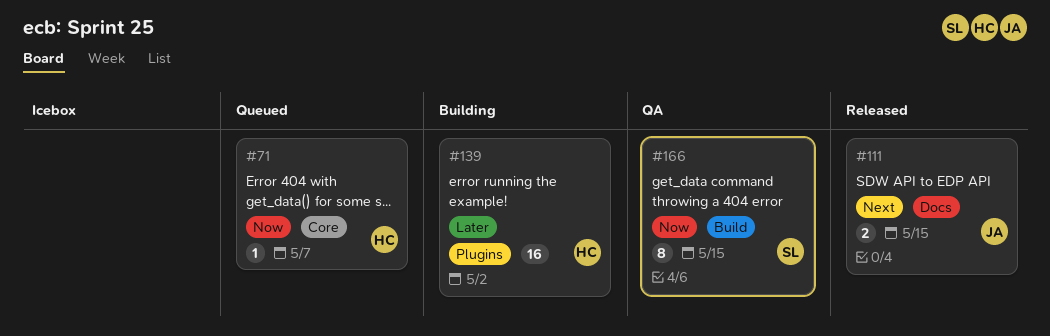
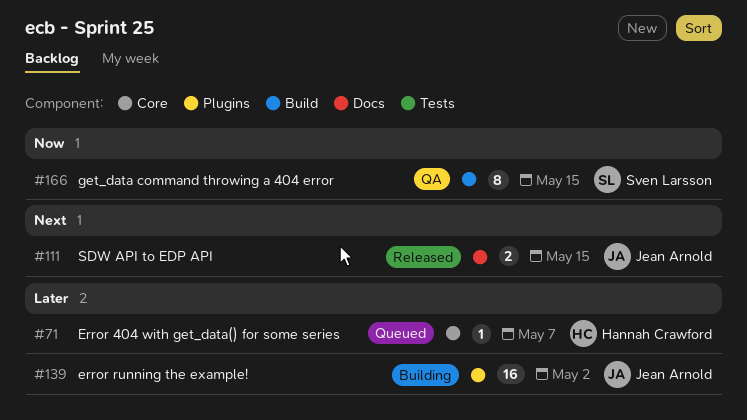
#71, priority: Now -> Later
#139, owner: Hannah Crawford -> Jean Arnold

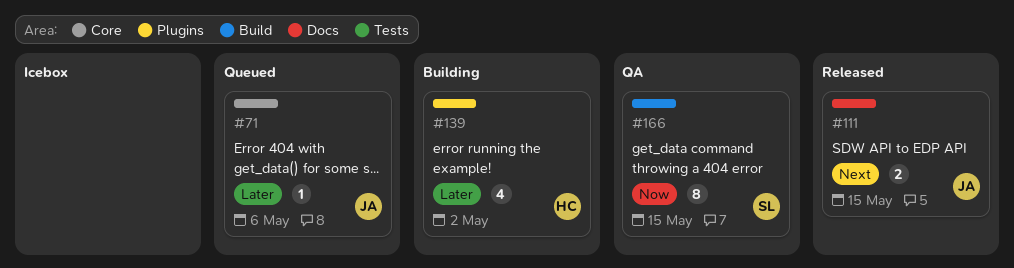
#71, owner: Hannah Crawford -> Jean Arnold
#71, due: May 7 -> May 6
#139, owner: Jean Arnold -> Hannah Crawford
#139, estimate: 16 -> 4

